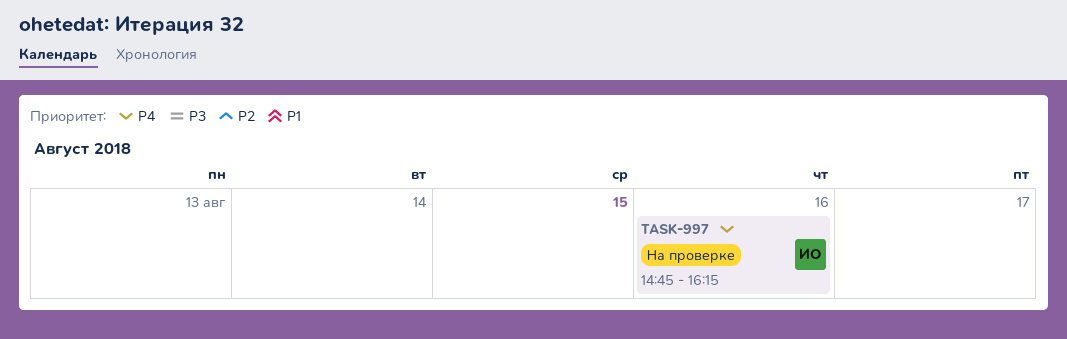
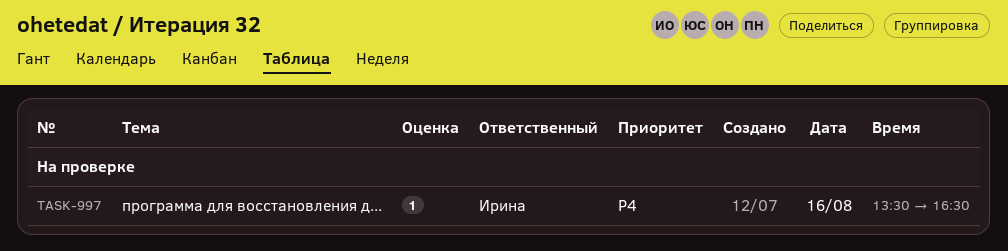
TASK-997, begins: 14:45 -> 13:30
TASK-997, ends: 16:15 -> 16:30

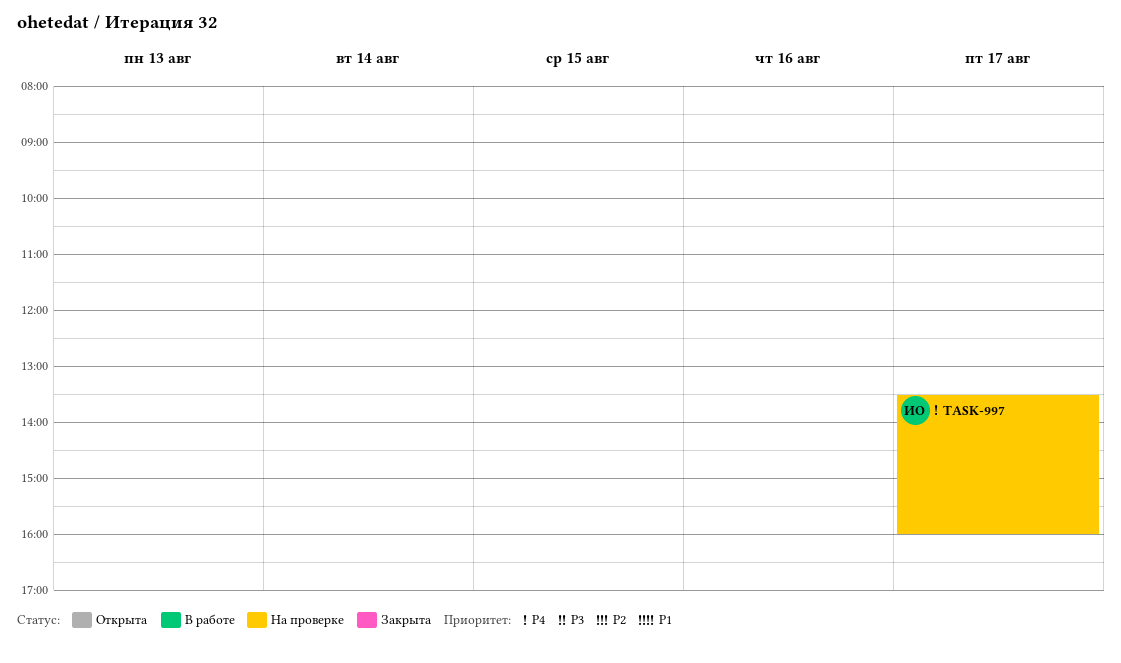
TASK-997, day: Aug 16 -> Aug 17
TASK-997, ends: 16:30 -> 16:00

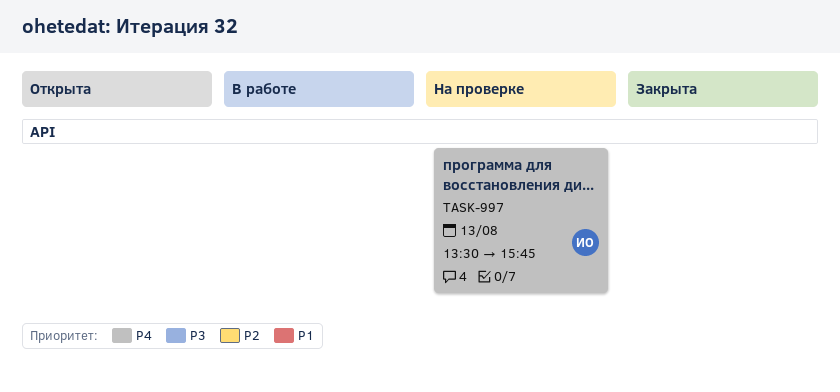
TASK-997, day: Aug 17 -> Aug 13
TASK-997, ends: 16:00 -> 15:45

